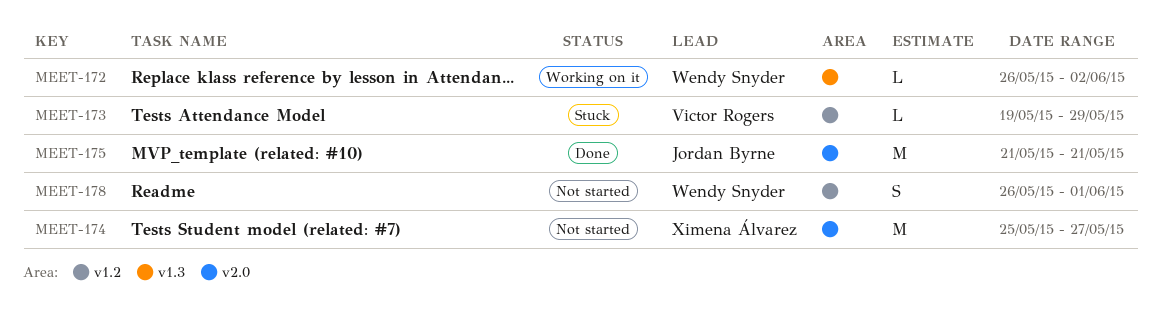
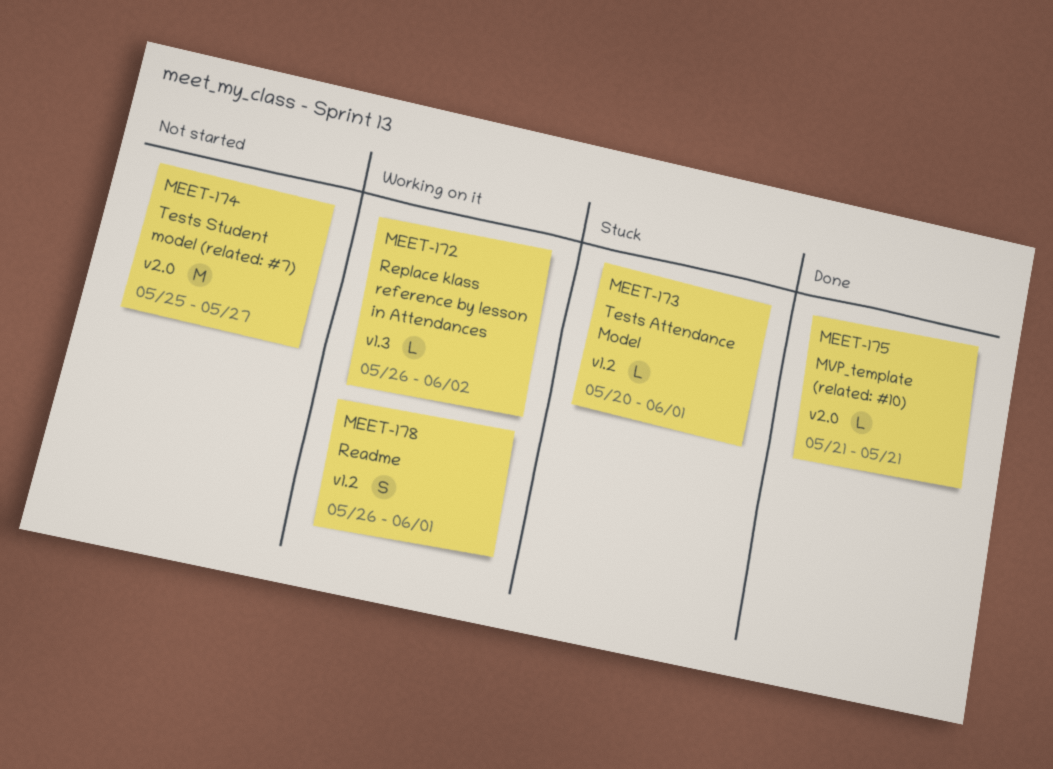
MEET-173, start: May 19 -> May 20
MEET-173, due: May 29 -> Jun 1
MEET-175, estimate: M -> L
MEET-178, status: Not started -> Working on it

